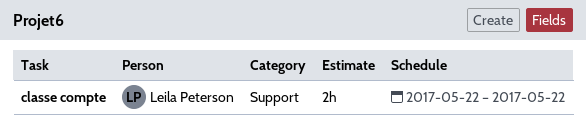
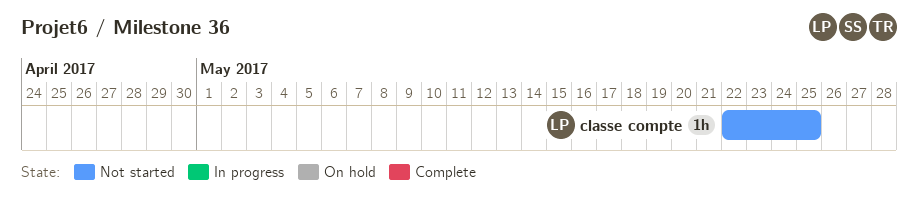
classe compte, estimate: 2h -> 1h
classe compte, due: May 22 -> May 25

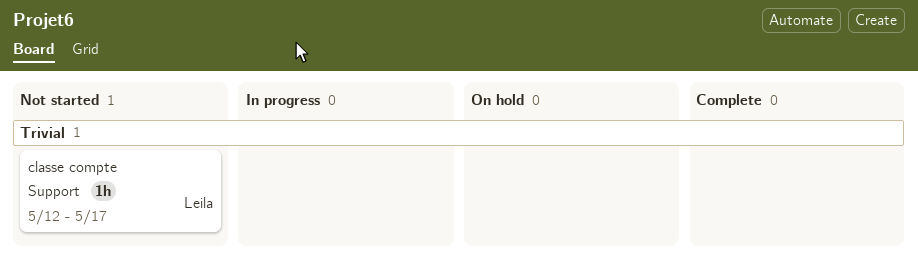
classe compte, start: May 22 -> May 12
classe compte, due: May 25 -> May 17

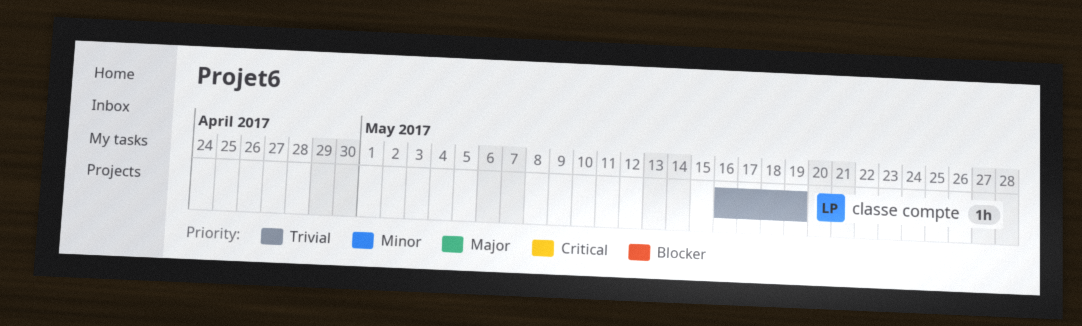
classe compte, start: May 12 -> May 16
classe compte, due: May 17 -> May 19

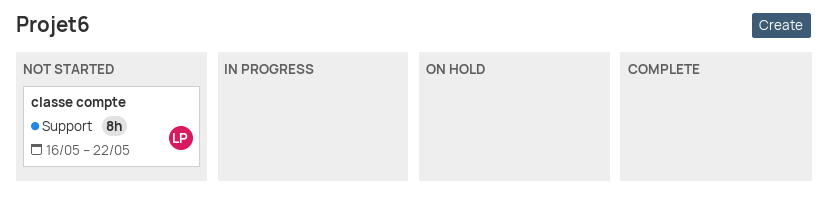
classe compte, estimate: 1h -> 8h
classe compte, due: May 19 -> May 22

